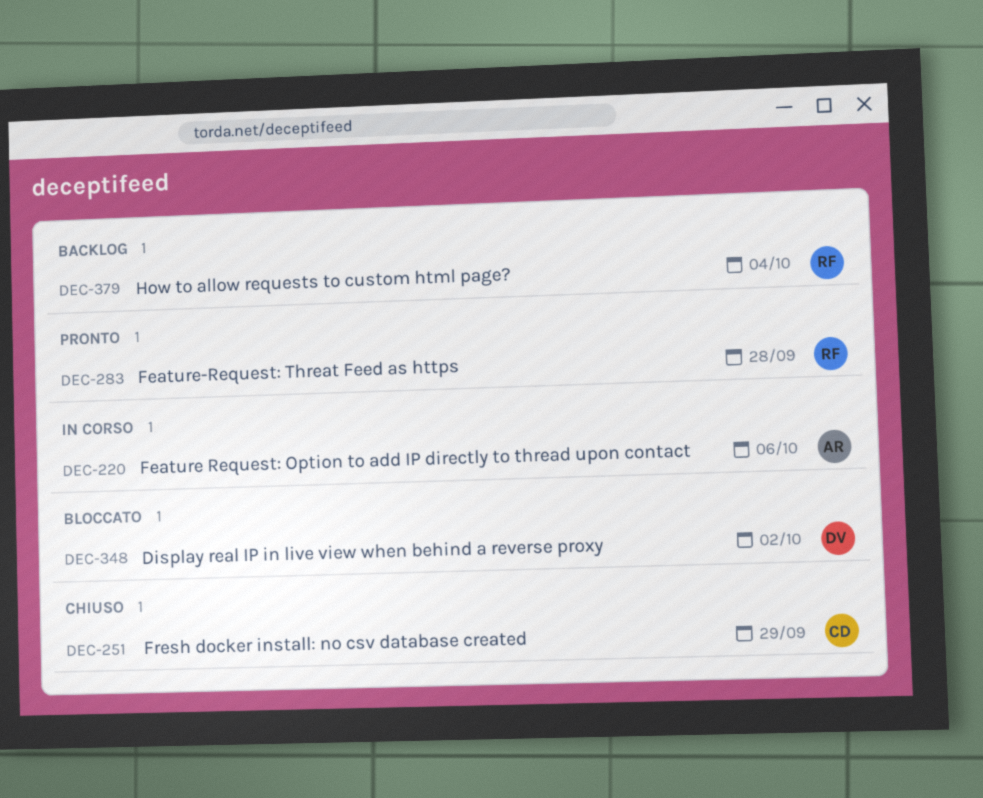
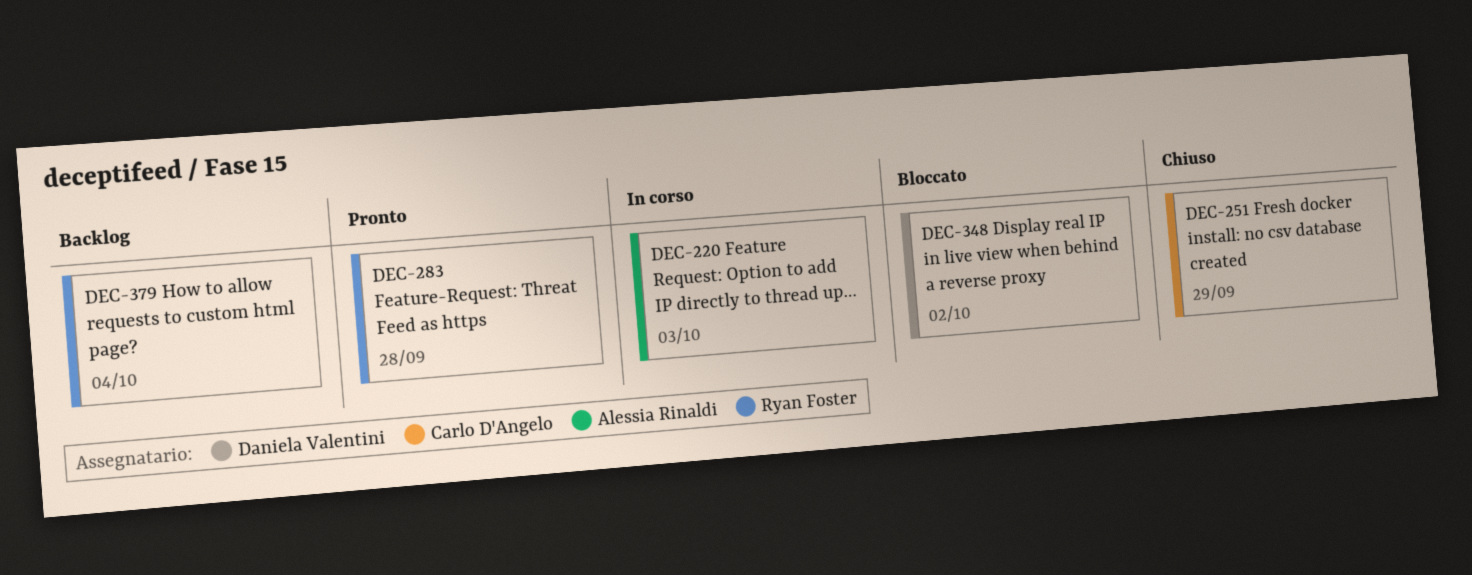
DEC-220, due: Oct 6 -> Oct 3

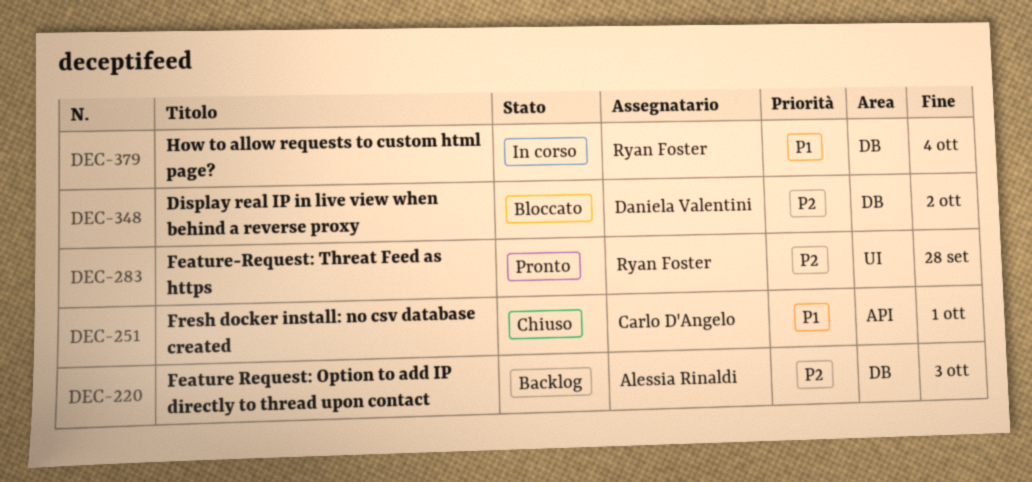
DEC-220, status: In corso -> Backlog
DEC-251, due: Sep 29 -> Oct 1
DEC-379, status: Backlog -> In corso

